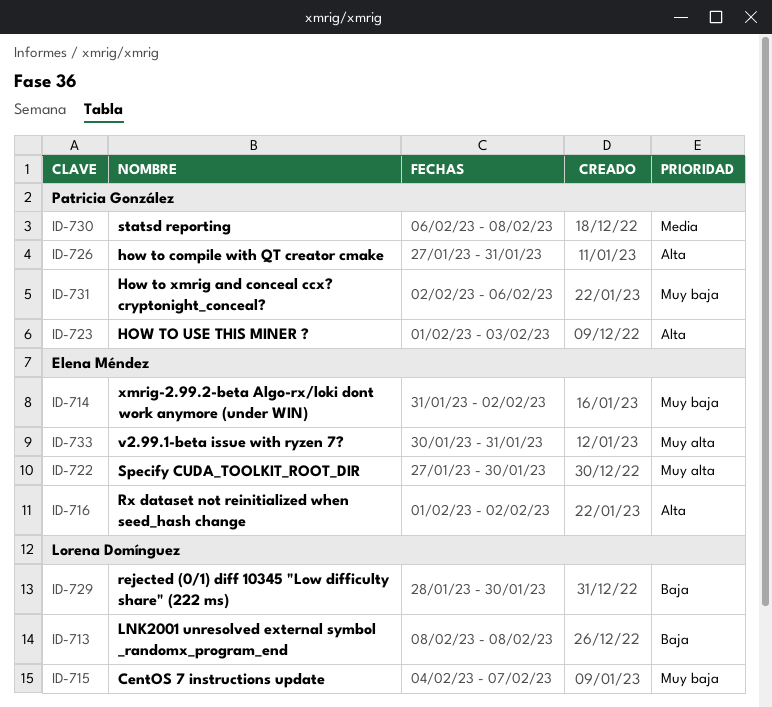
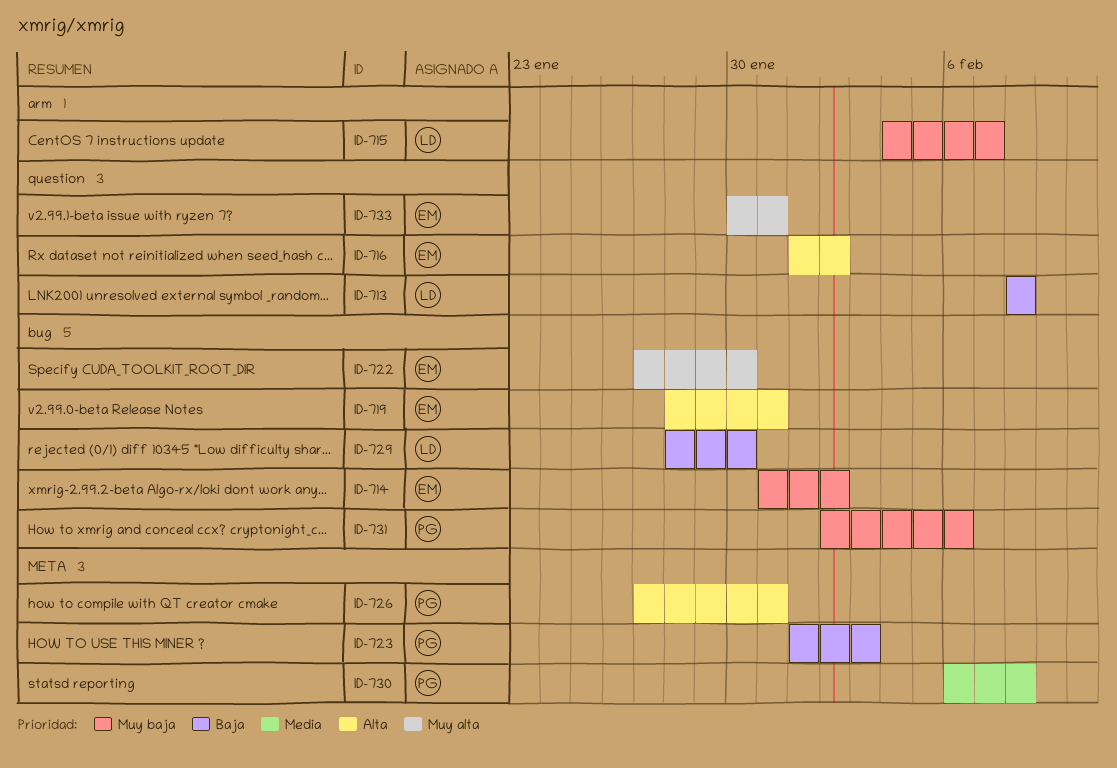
ID-719: none -> present
ID-723, priority: Alta -> Baja

